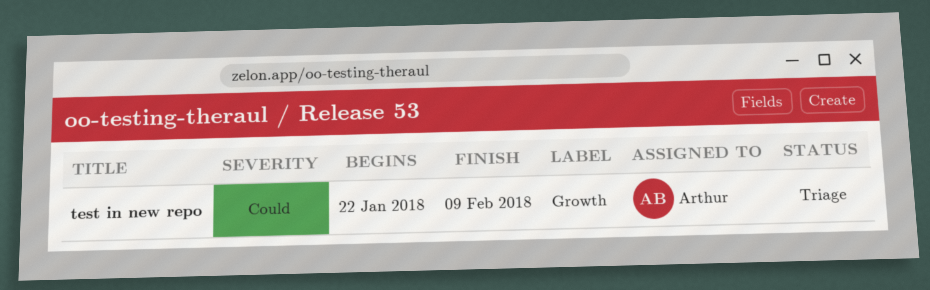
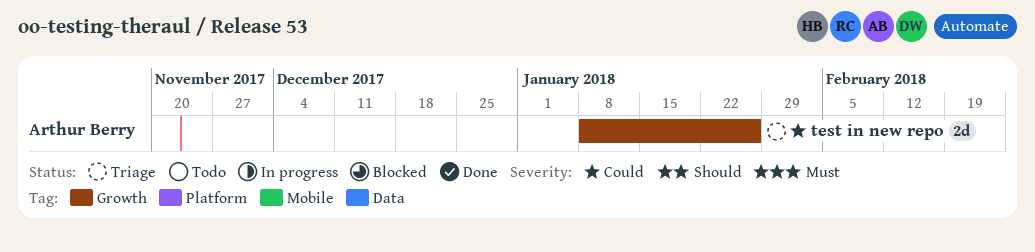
test in new repo, start: Jan 22 -> Jan 8
test in new repo, due: Feb 9 -> Jan 26

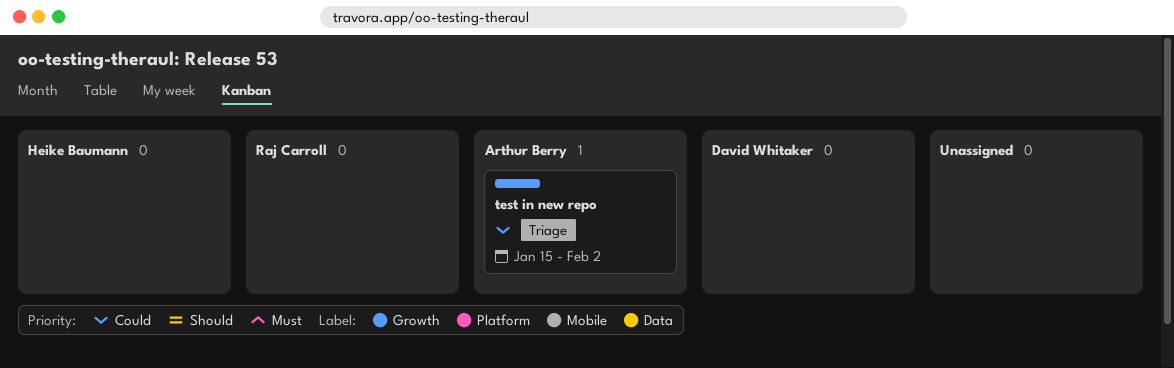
test in new repo, start: Jan 8 -> Jan 15
test in new repo, due: Jan 26 -> Feb 2

